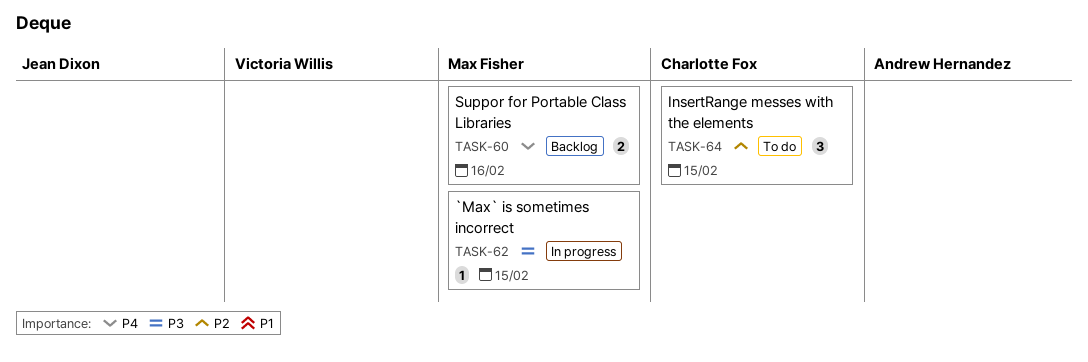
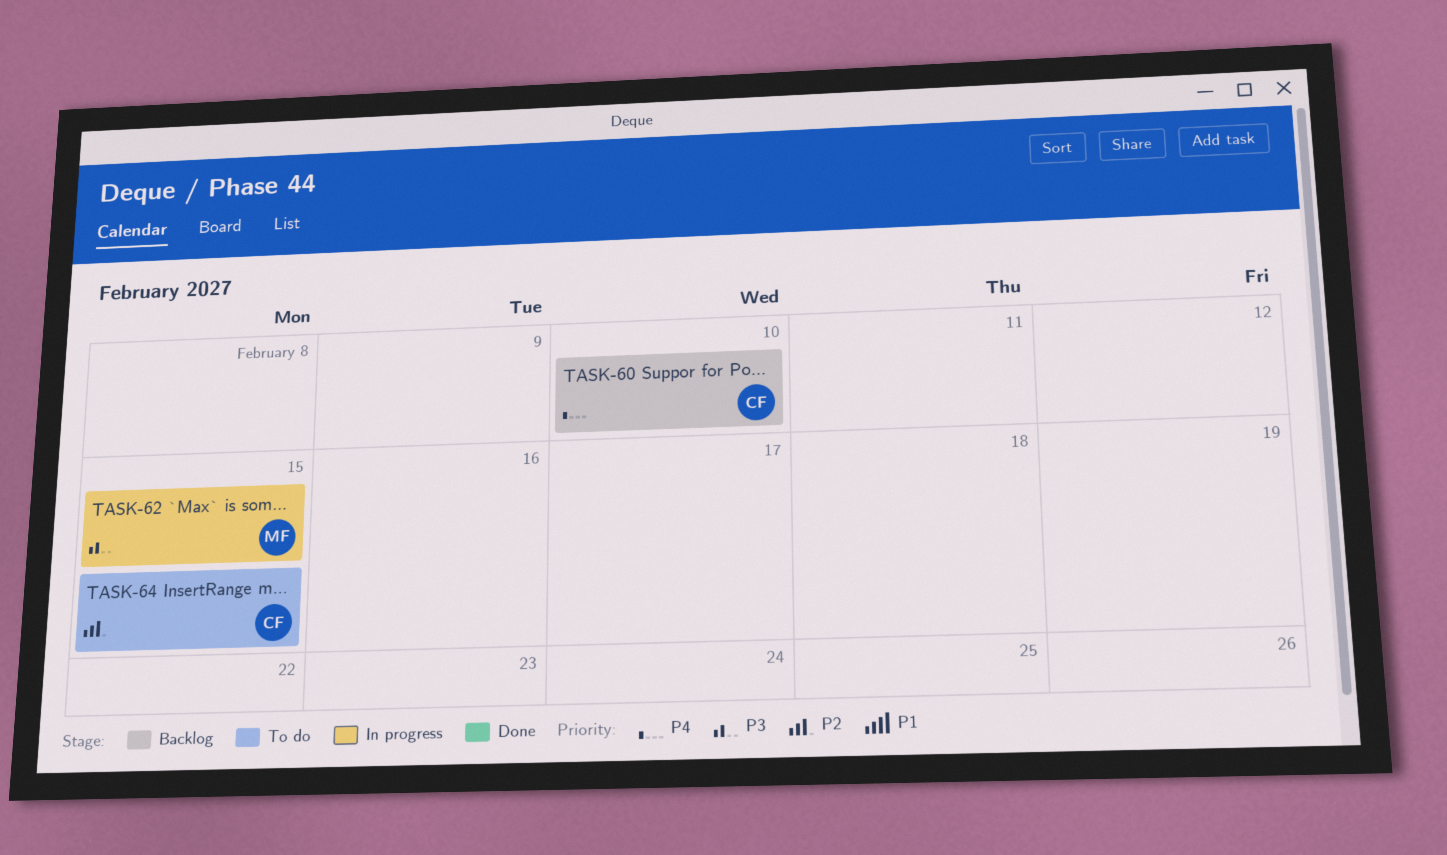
TASK-60, owner: Max Fisher -> Charlotte Fox
TASK-60, due: Feb 16 -> Feb 10

